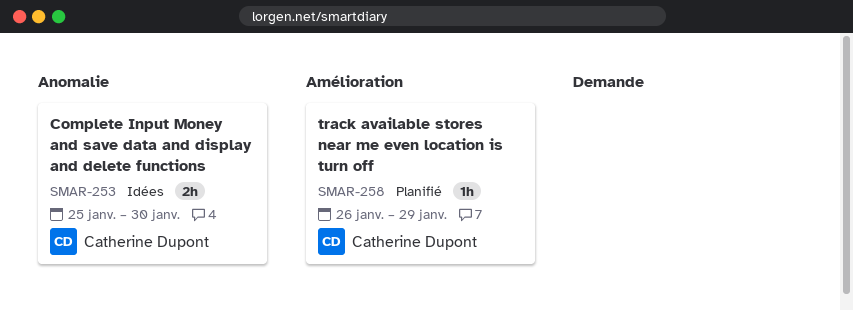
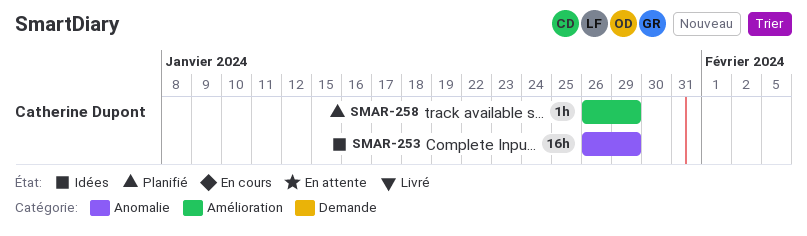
SMAR-253, estimate: 2h -> 16h
SMAR-253, start: Jan 25 -> Jan 26
SMAR-253, due: Jan 30 -> Jan 29

